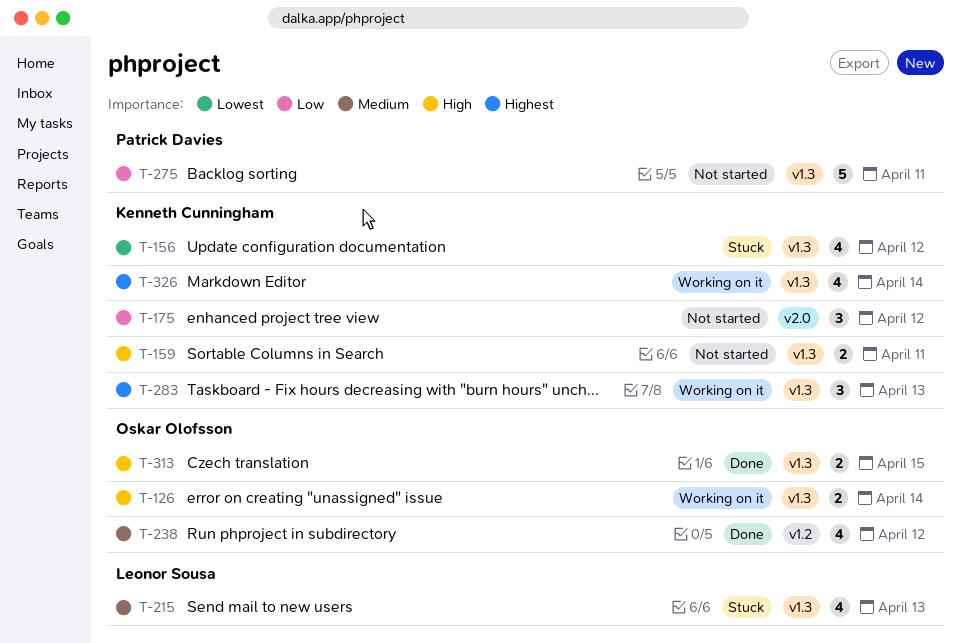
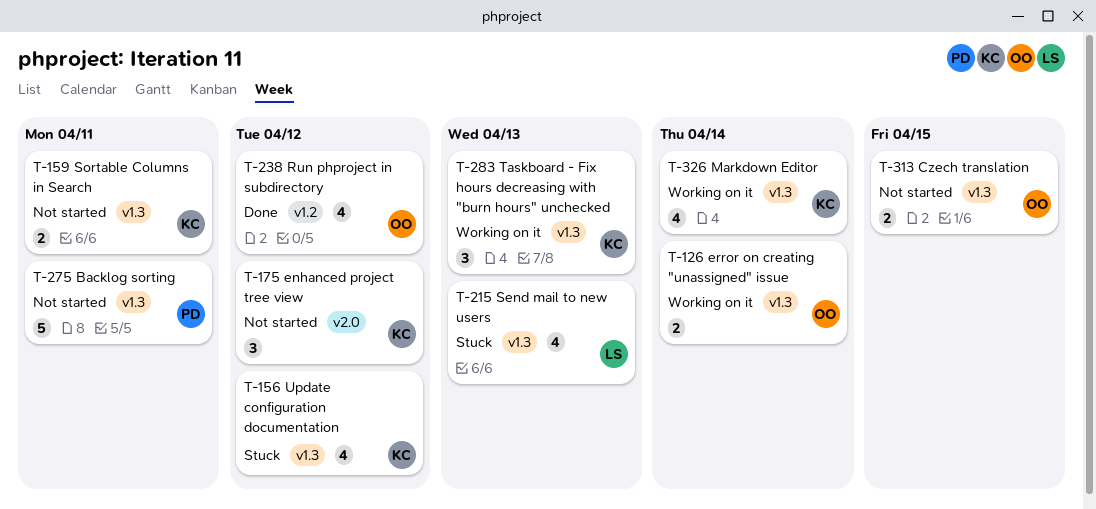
T-313, status: Done -> Not started

